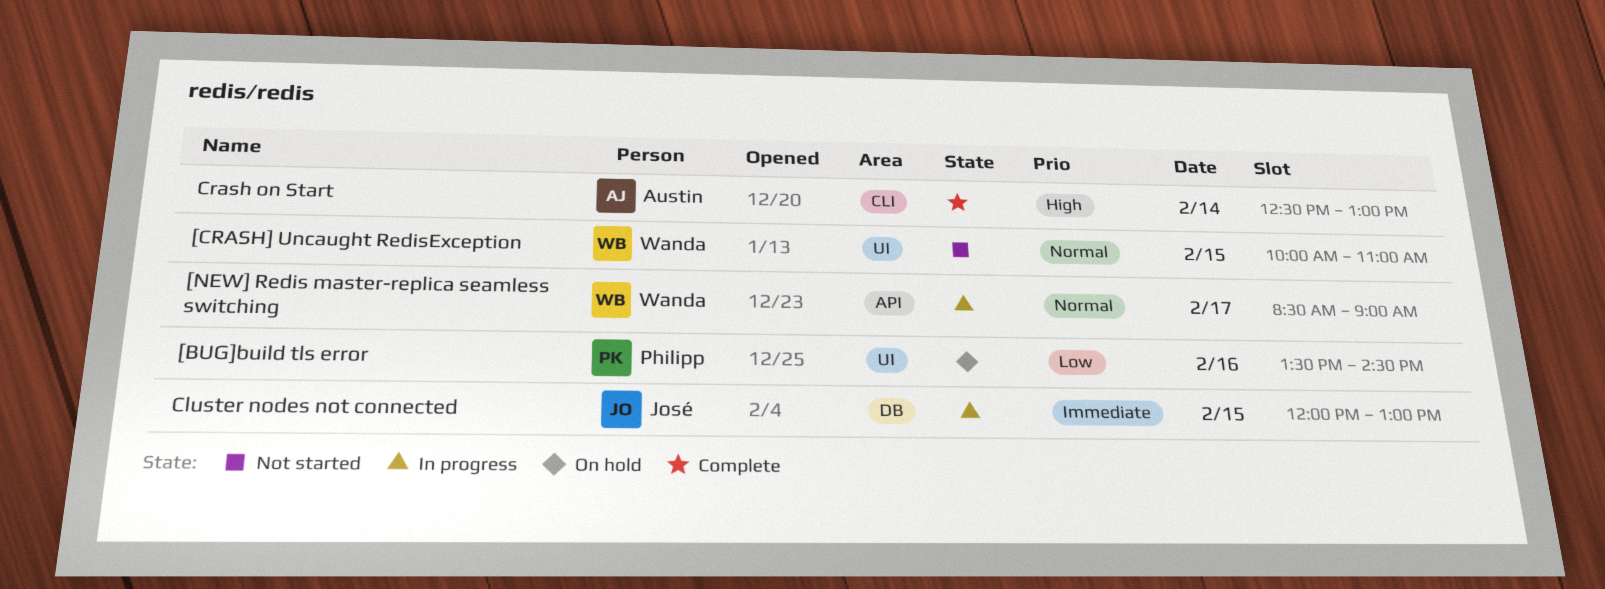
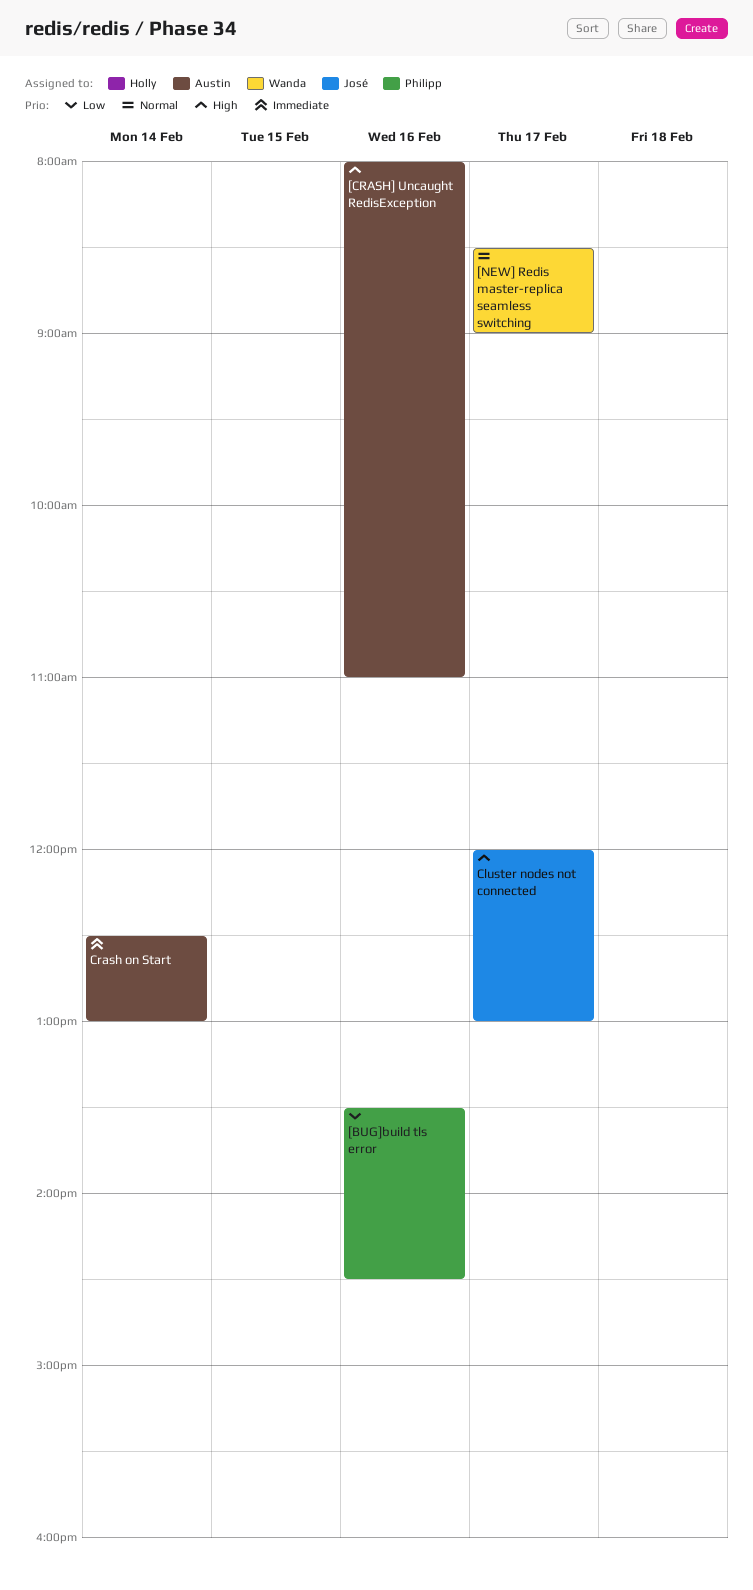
[CRASH] Uncaught RedisException, owner: Wanda -> Austin
[CRASH] Uncaught RedisException, priority: Normal -> High
[CRASH] Uncaught RedisException, day: Feb 15 -> Feb 16
[CRASH] Uncaught RedisException, begins: 10:00 -> 08:00
Cluster nodes not connected, priority: Immediate -> High
Cluster nodes not connected, day: Feb 15 -> Feb 17
Crash on Start, priority: High -> Immediate

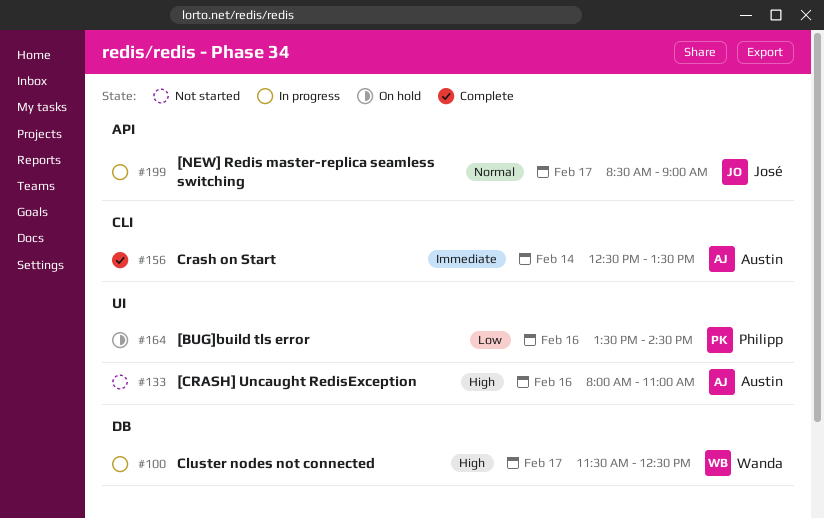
[NEW] Redis master-replica seamless switching, owner: Wanda -> José
Cluster nodes not connected, owner: José -> Wanda
Cluster nodes not connected, begins: 12:00 -> 11:30
Cluster nodes not connected, ends: 13:00 -> 12:30
Crash on Start, ends: 13:00 -> 13:30

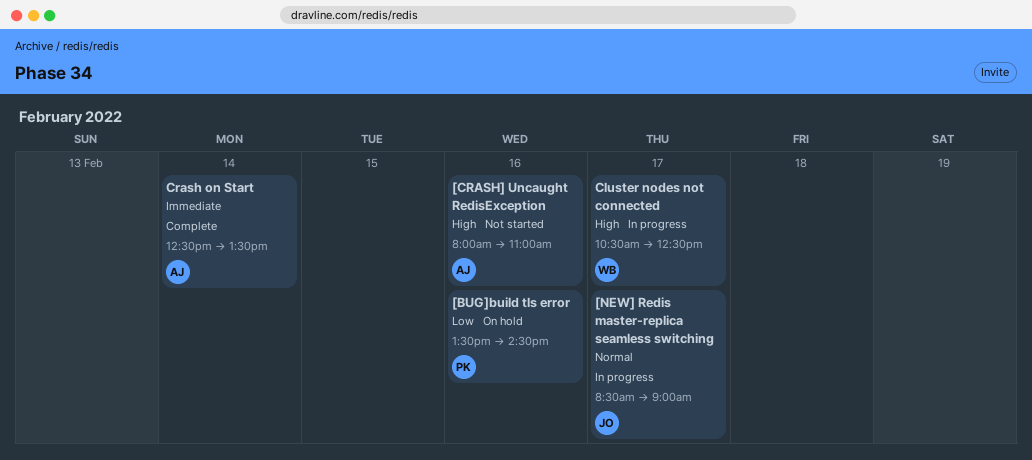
Cluster nodes not connected, begins: 11:30 -> 10:30

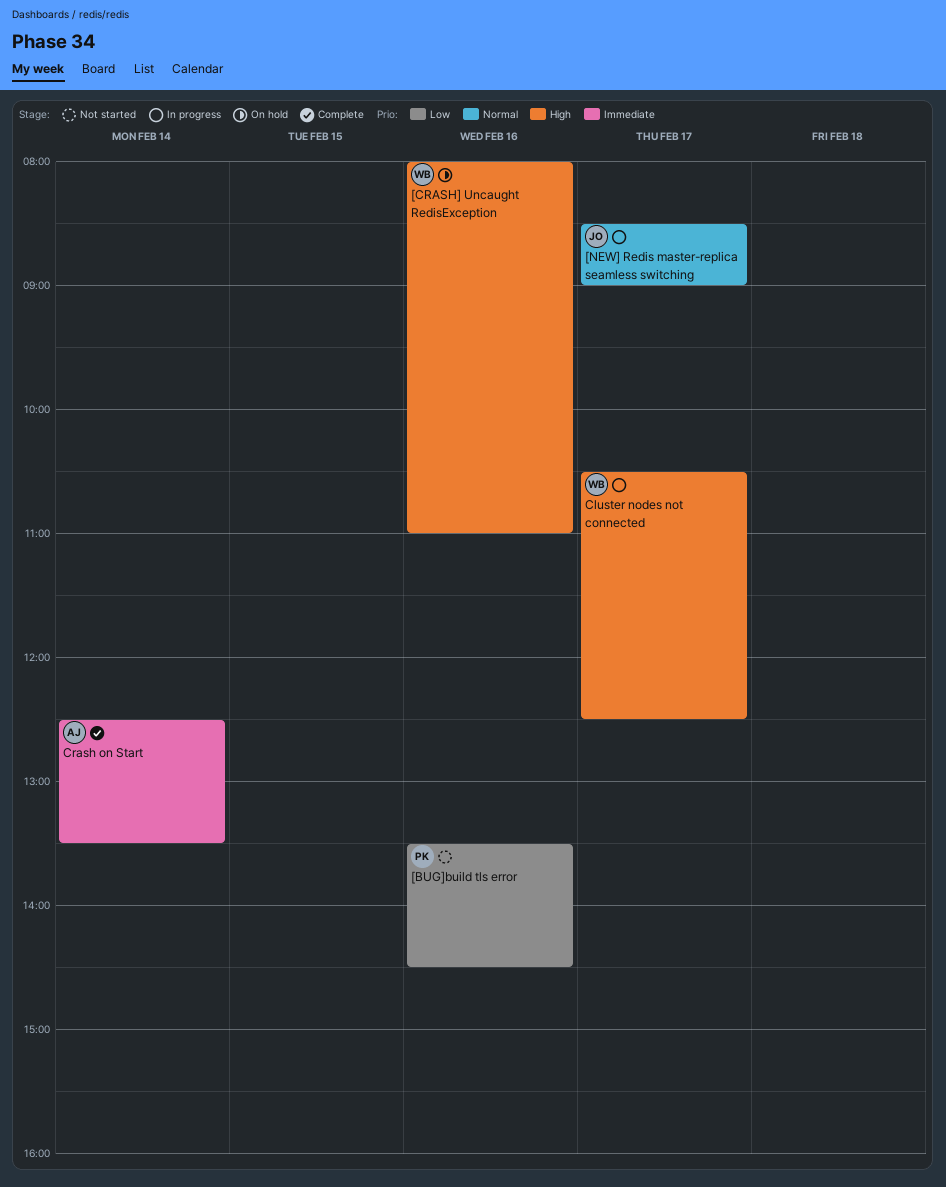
[BUG]build tls error, status: On hold -> Not started
[CRASH] Uncaught RedisException, status: Not started -> On hold
[CRASH] Uncaught RedisException, owner: AJ -> WB

